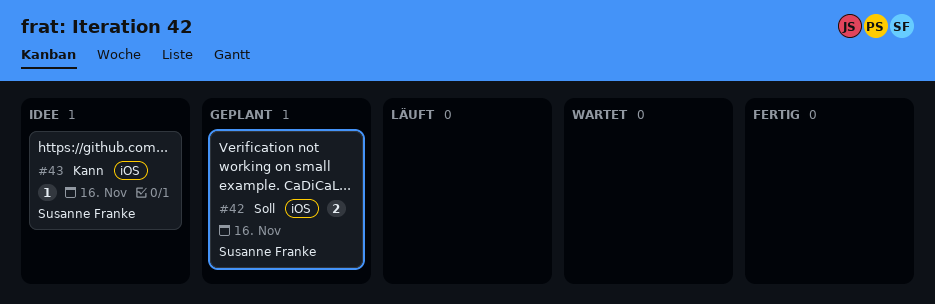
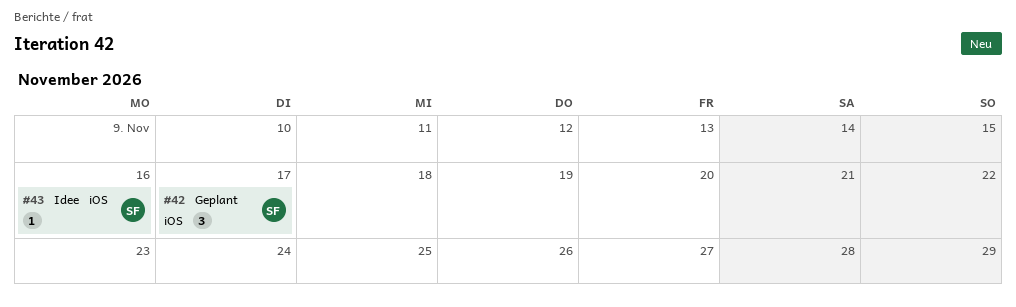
#42, estimate: 2 -> 3
#42, due: Nov 16 -> Nov 17

